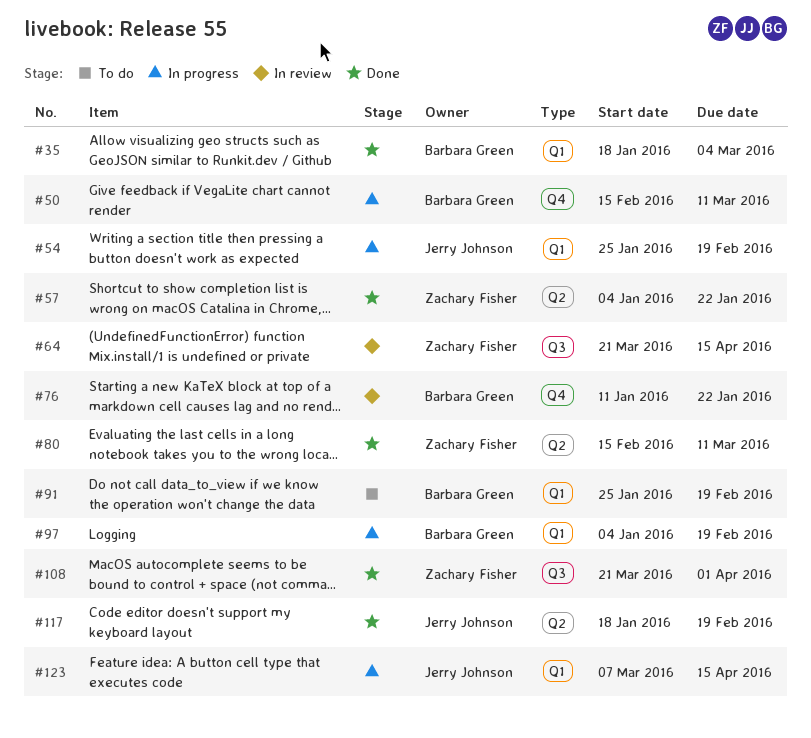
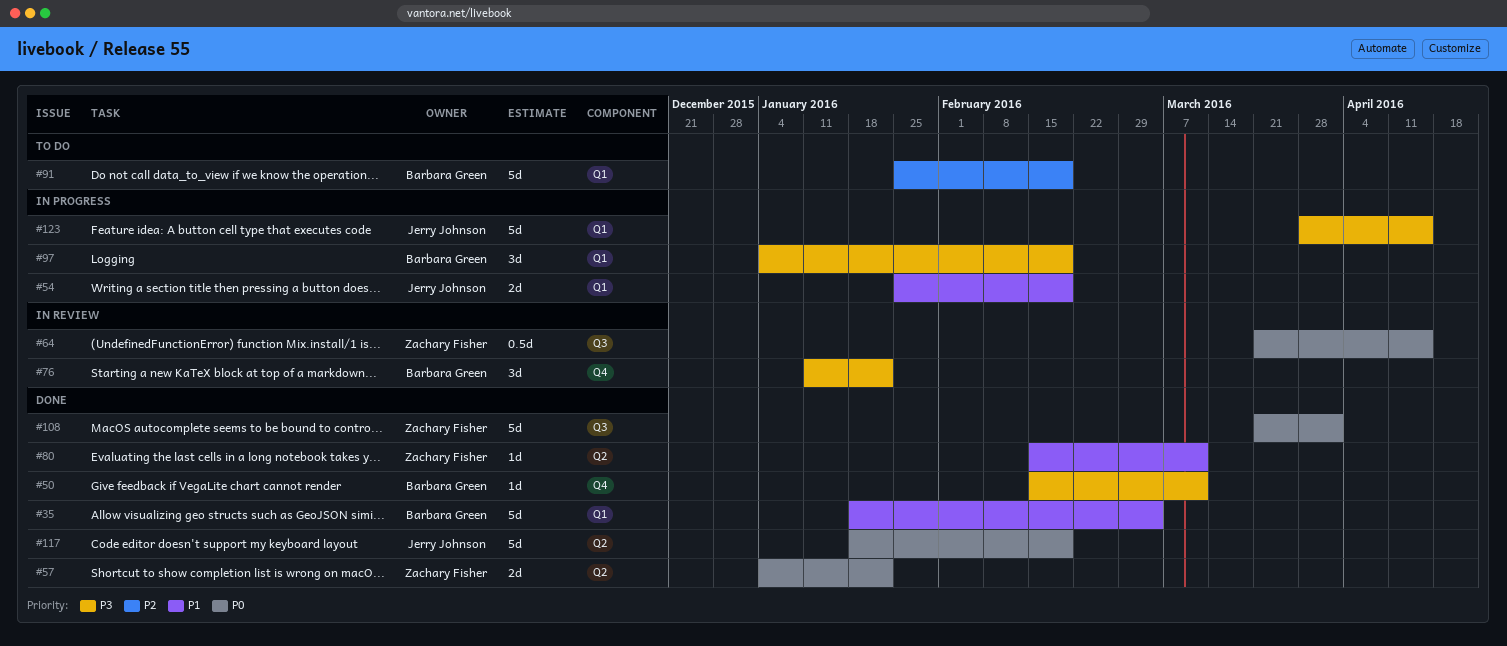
#50, status: In progress -> Done
#123, start: Mar 7 -> Mar 28

